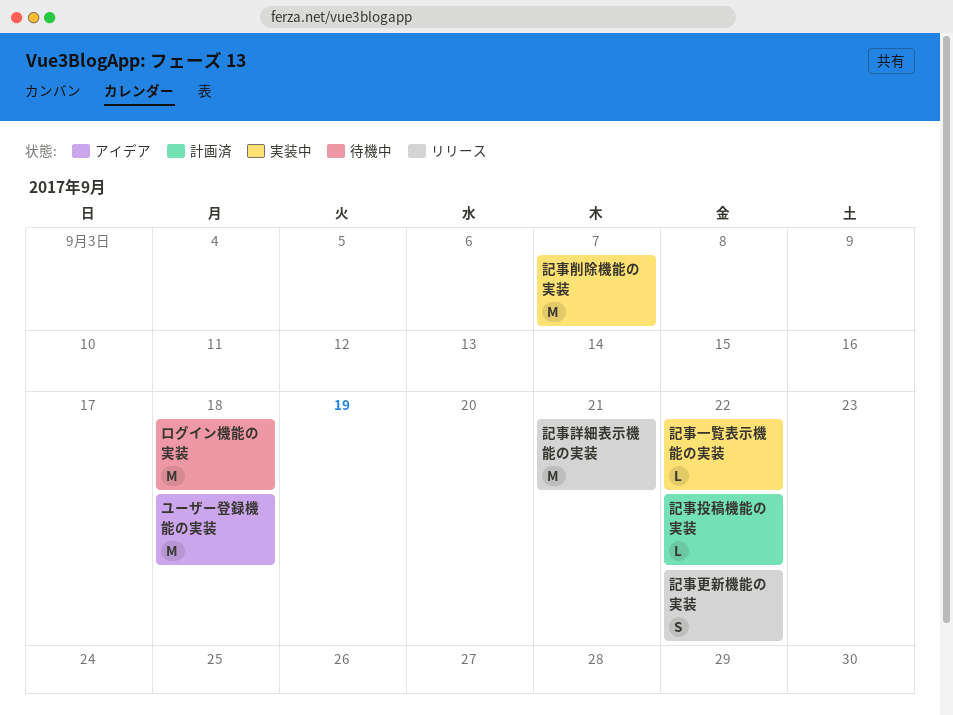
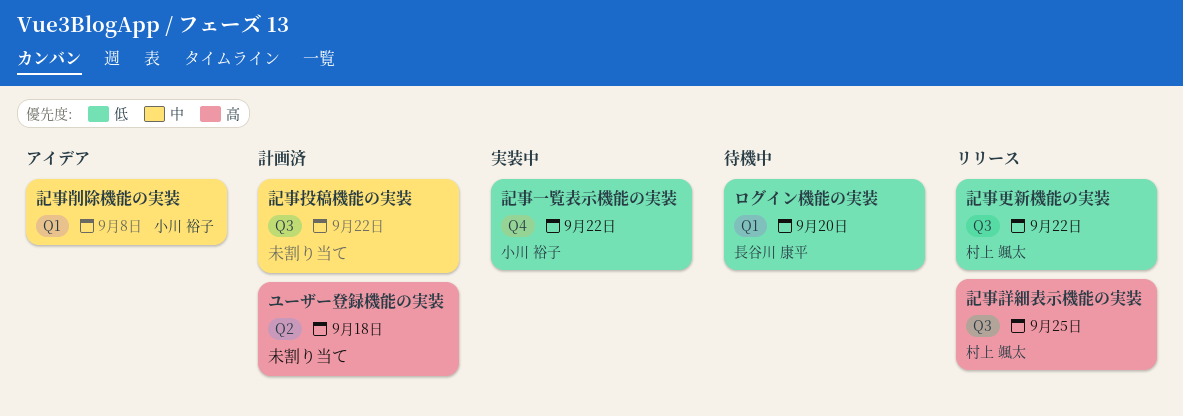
ユーザー登録機能の実装, status: アイデア -> 計画済
ログイン機能の実装, due: Sep 18 -> Sep 20
記事削除機能の実装, status: 実装中 -> アイデア
記事削除機能の実装, due: Sep 7 -> Sep 8
記事詳細表示機能の実装, due: Sep 21 -> Sep 25

